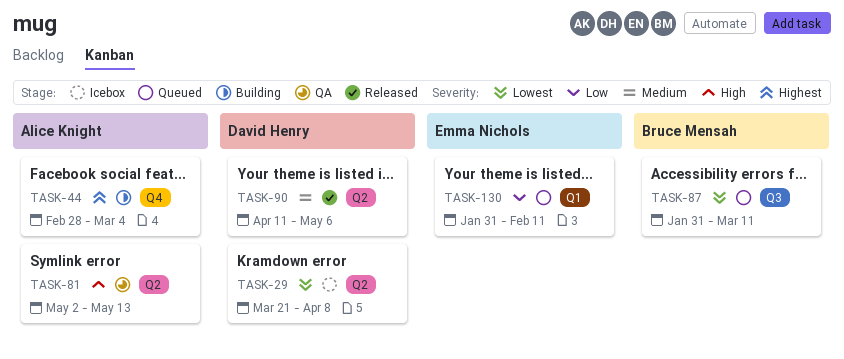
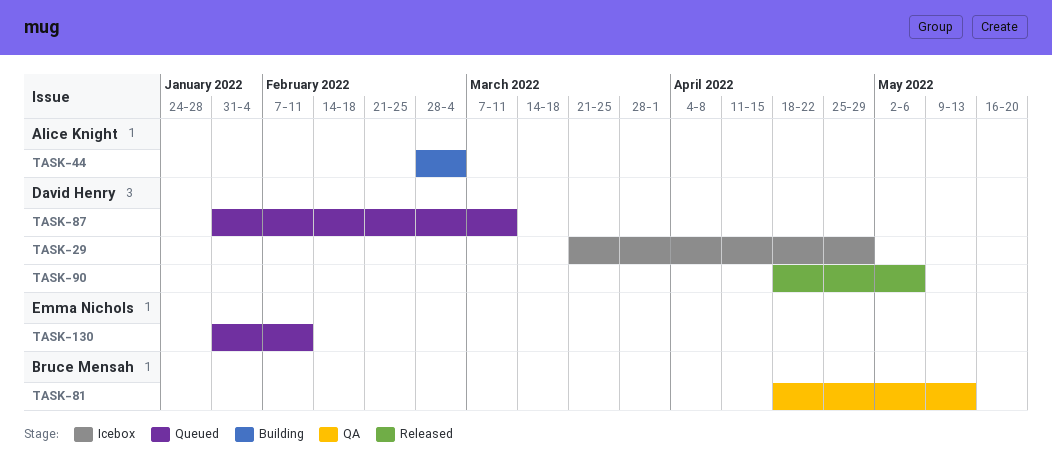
TASK-29, due: Apr 8 -> Apr 29
TASK-81, owner: Alice Knight -> Bruce Mensah
TASK-81, start: May 2 -> Apr 18
TASK-87, owner: Bruce Mensah -> David Henry
TASK-90, start: Apr 11 -> Apr 18

